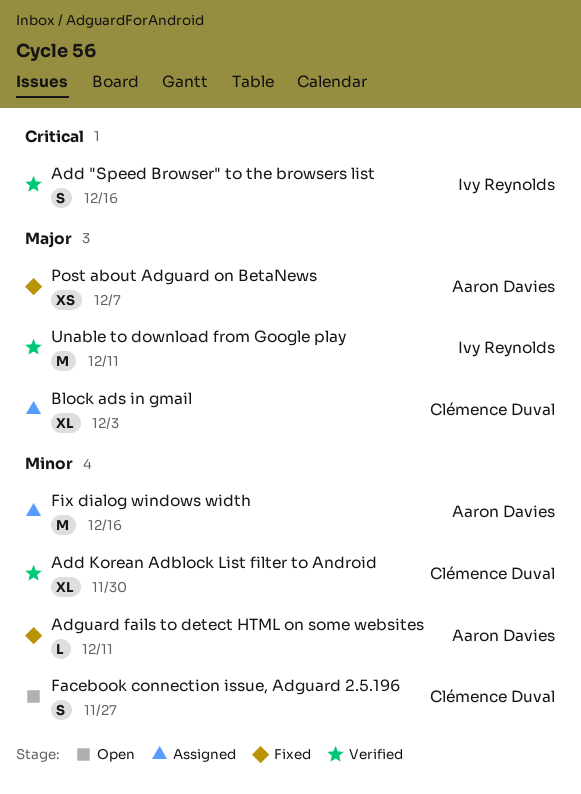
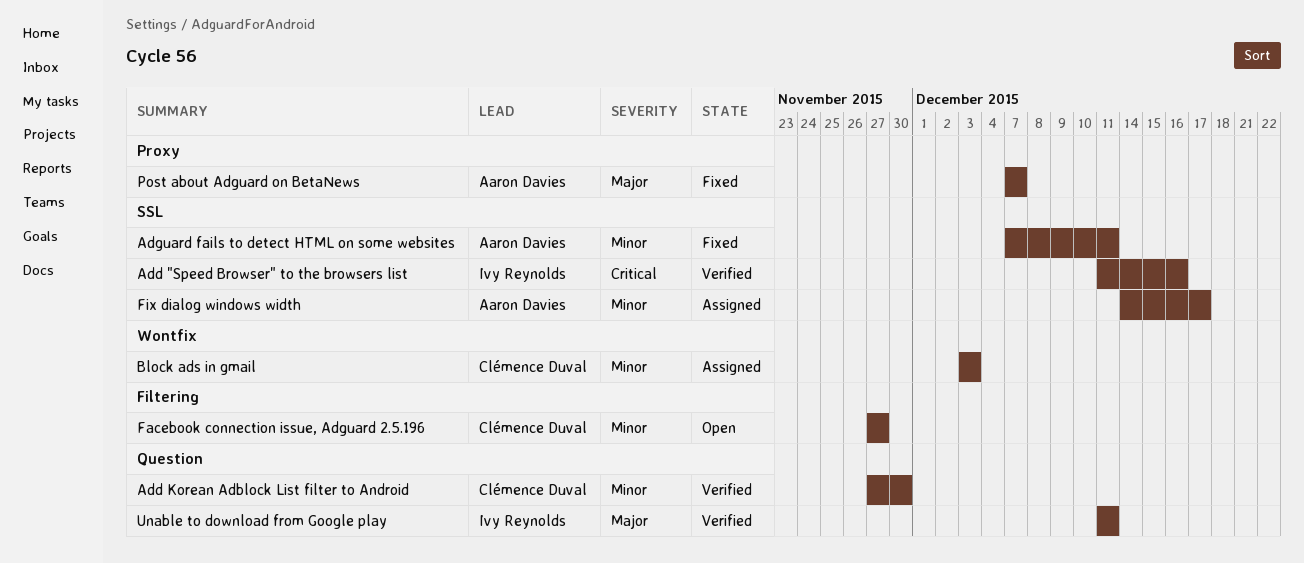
Block ads in gmail, priority: Major -> Minor
Fix dialog windows width, due: Dec 16 -> Dec 17

